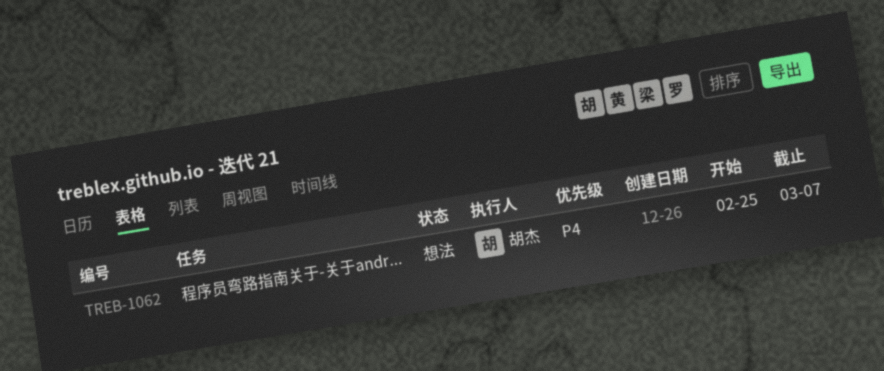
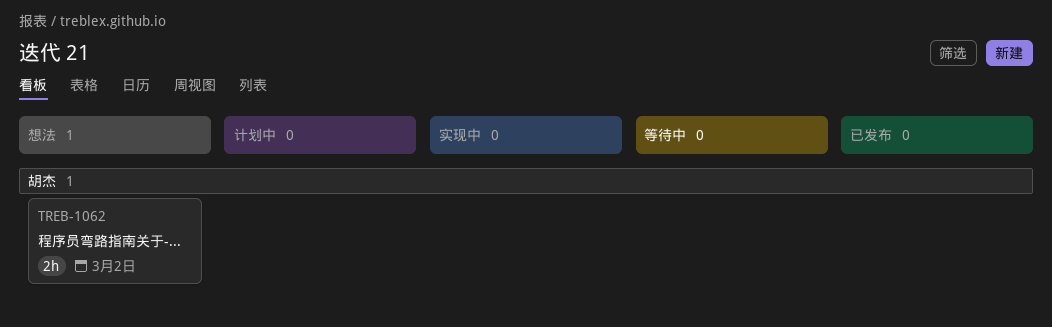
TREB-1062, due: Mar 7 -> Mar 2

